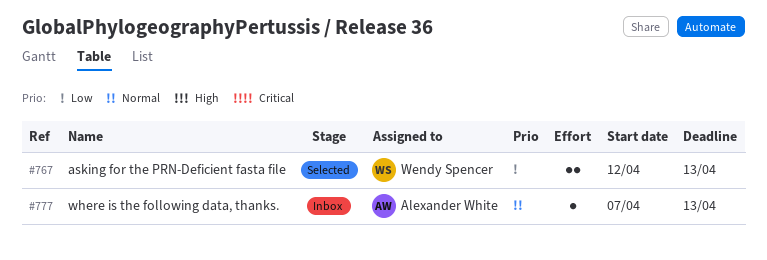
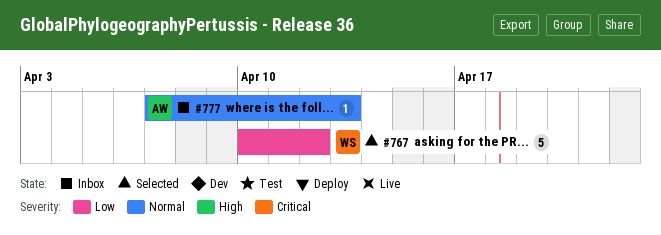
#767, estimate: 2 -> 5
#767, start: Apr 12 -> Apr 10
#767, due: Apr 13 -> Apr 12

